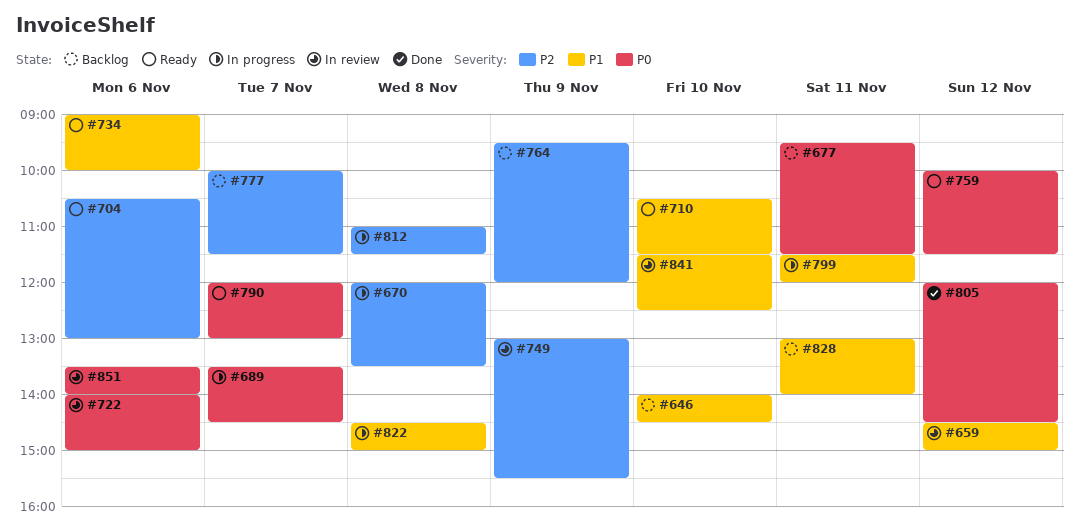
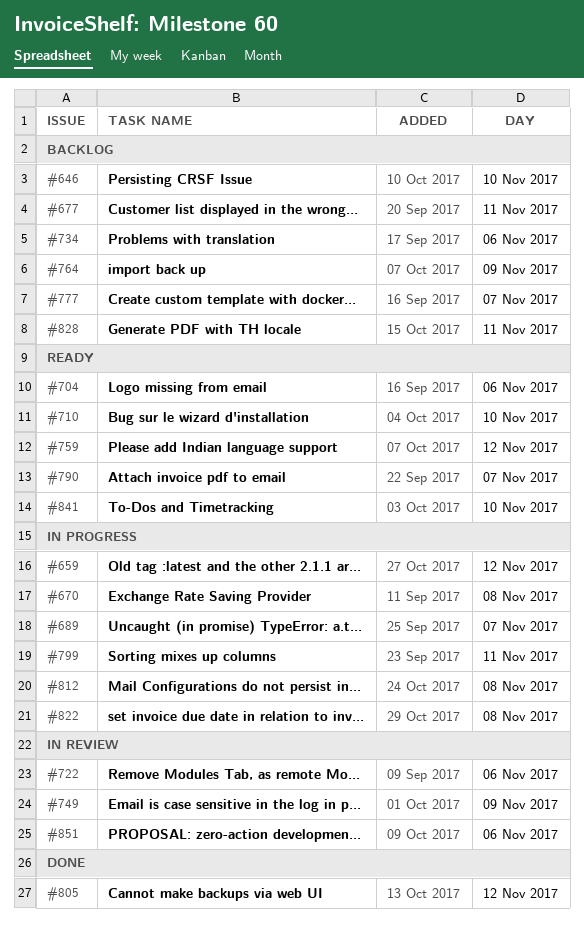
#659, status: In review -> In progress
#734, status: Ready -> Backlog
#841, status: In review -> Ready

